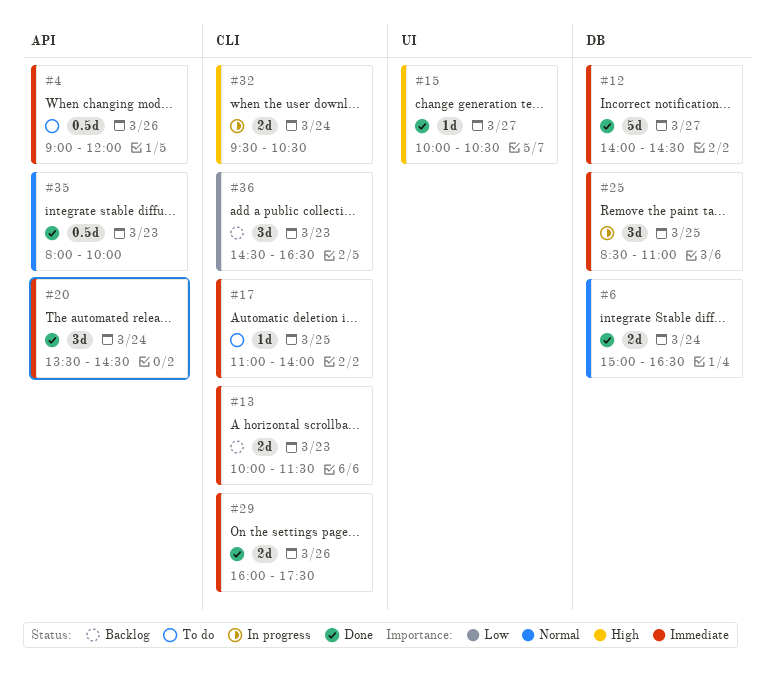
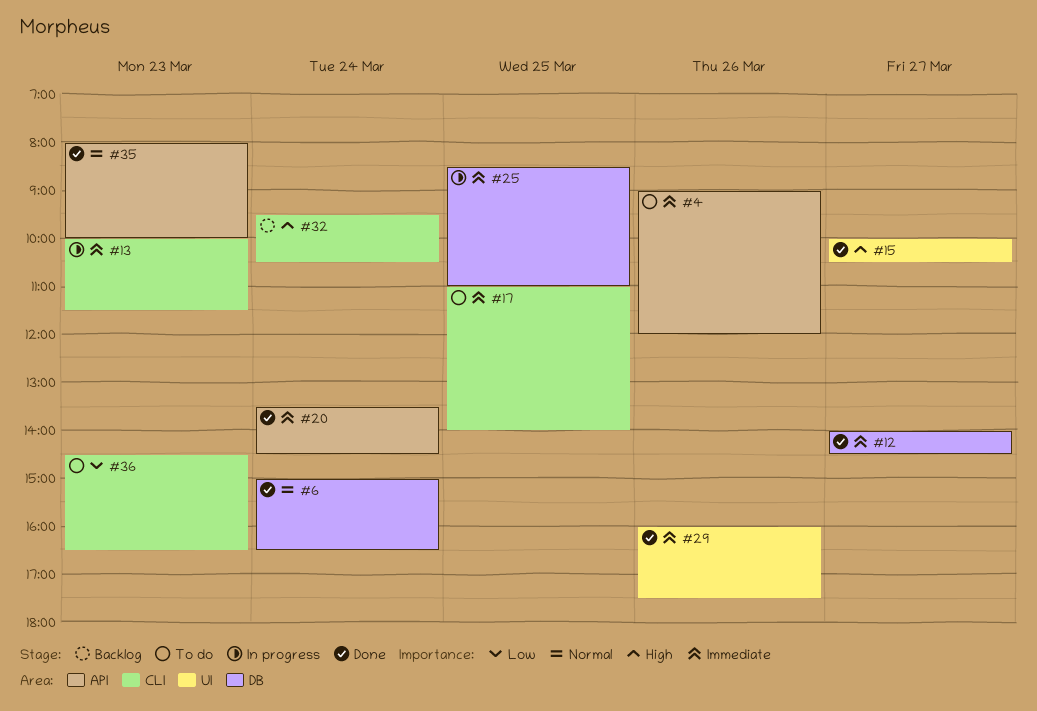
#13, status: Backlog -> In progress
#29, label: CLI -> UI
#32, status: In progress -> Backlog
#36, status: Backlog -> To do

